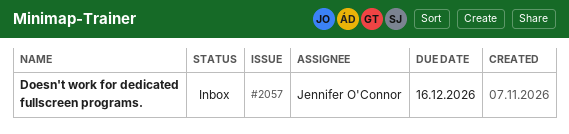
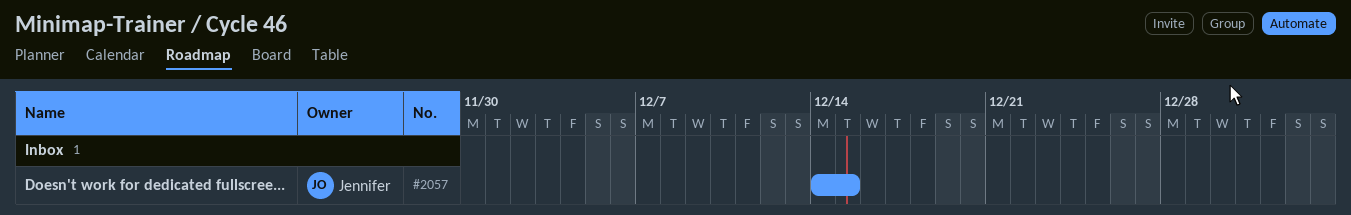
#2057, due: Dec 16 -> Dec 15

